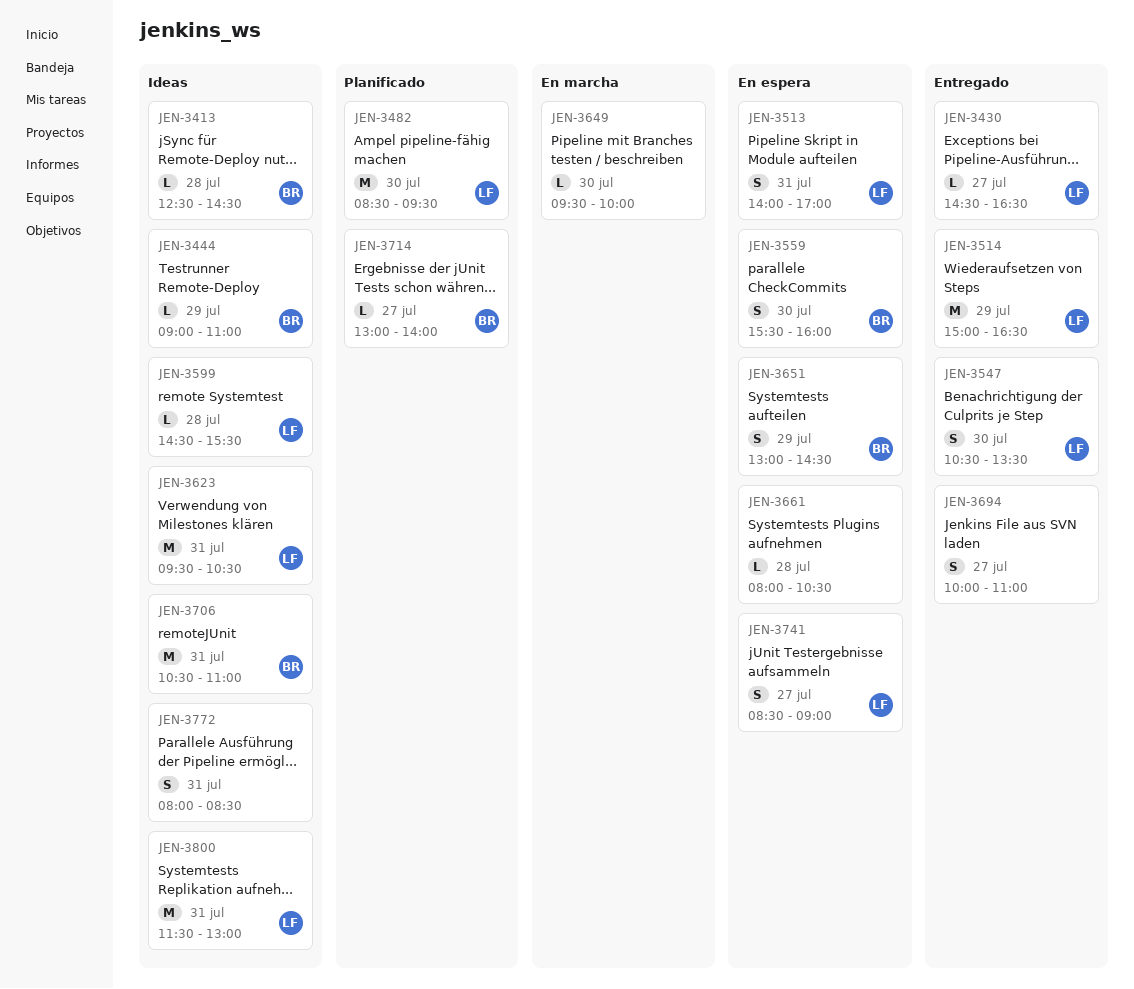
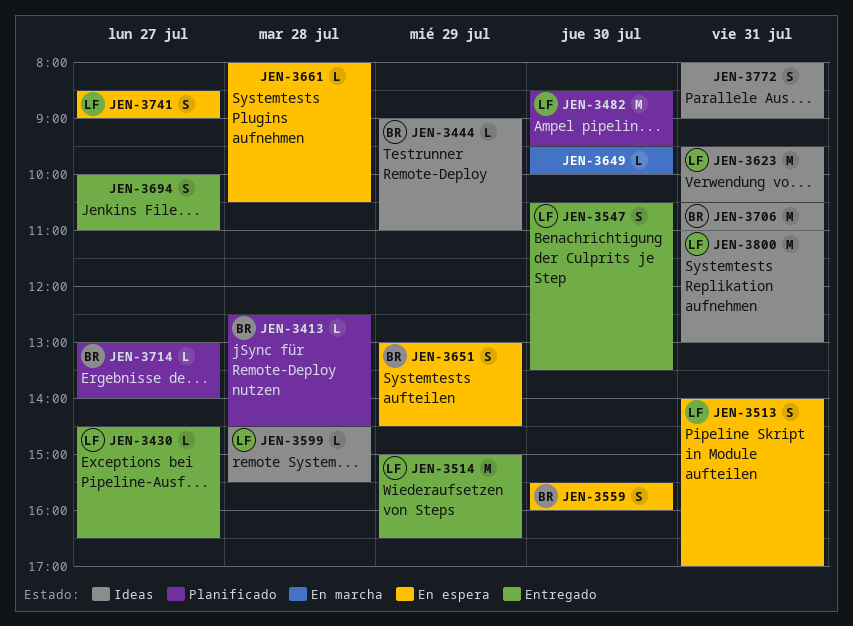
JEN-3413, status: Ideas -> Planificado
JEN-3772, ends: 08:30 -> 09:00
JEN-3800, begins: 11:30 -> 11:00

